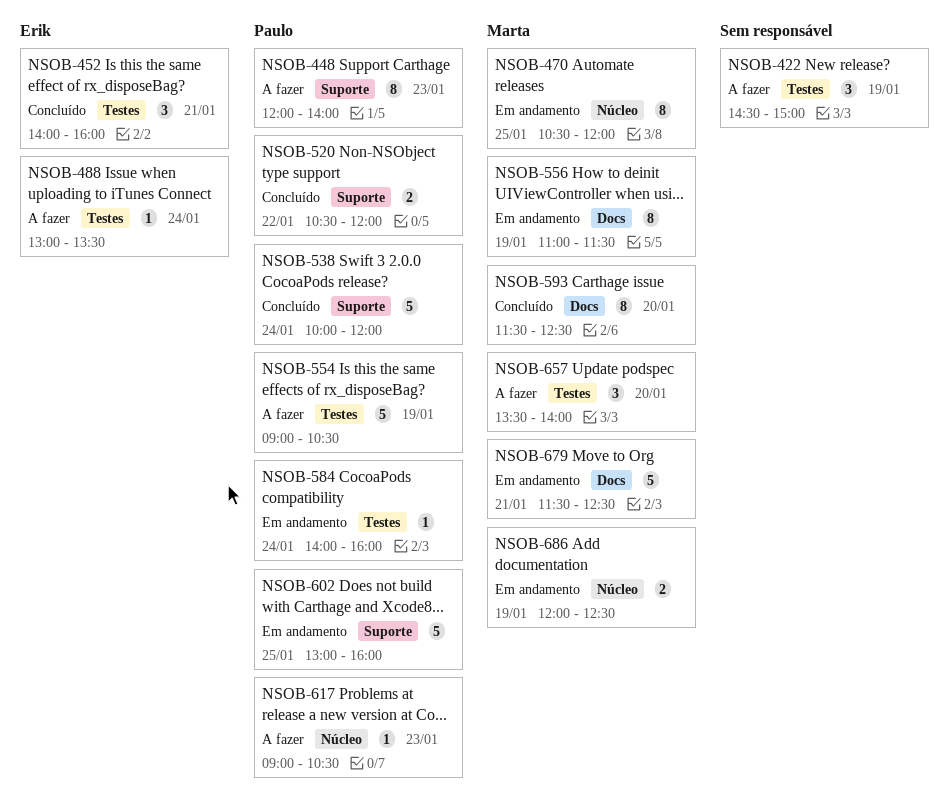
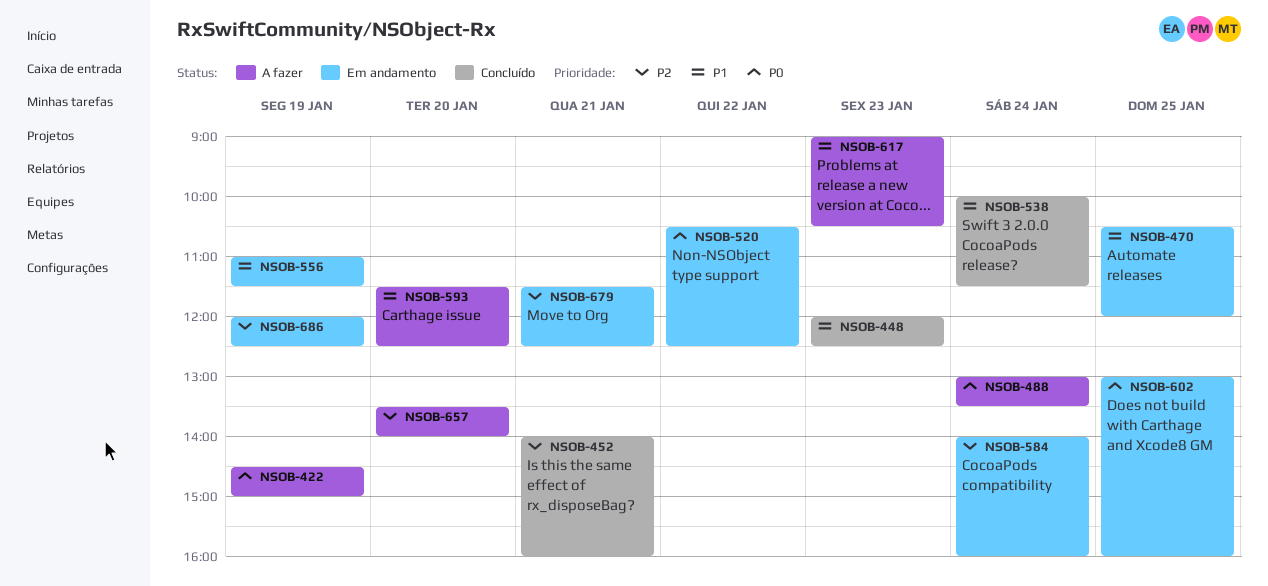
NSOB-448, status: A fazer -> Concluído
NSOB-448, ends: 14:00 -> 12:30
NSOB-520, status: Concluído -> Em andamento
NSOB-520, ends: 12:00 -> 12:30
NSOB-538, ends: 12:00 -> 11:30
NSOB-554: present -> none
NSOB-593, status: Concluído -> A fazer

